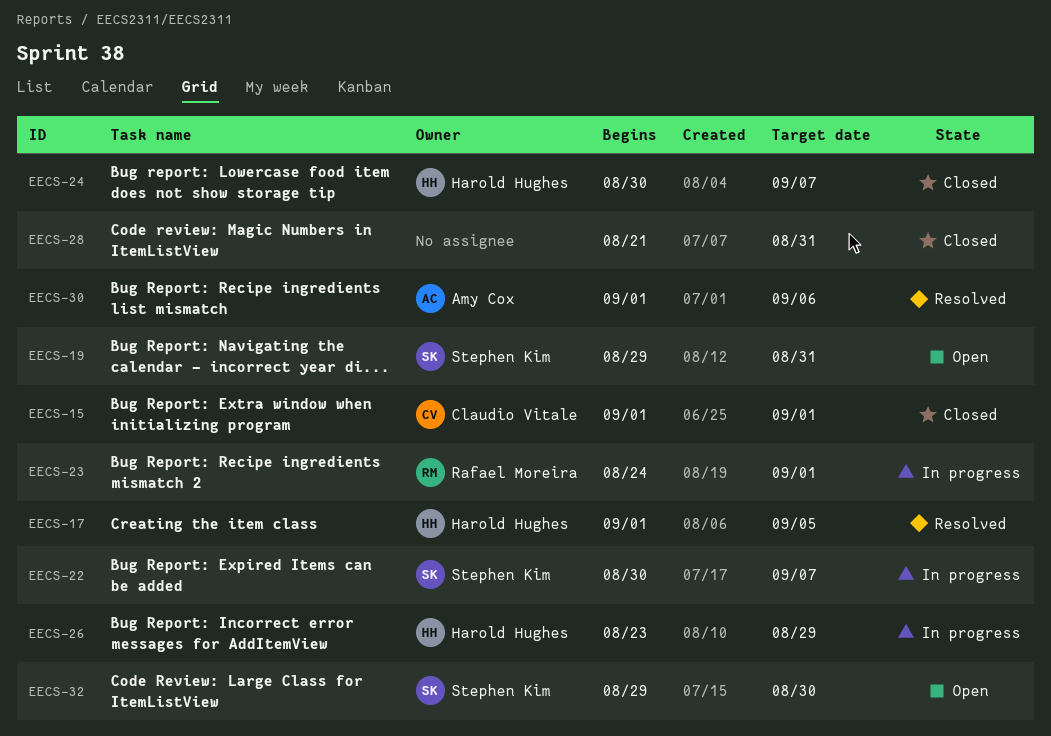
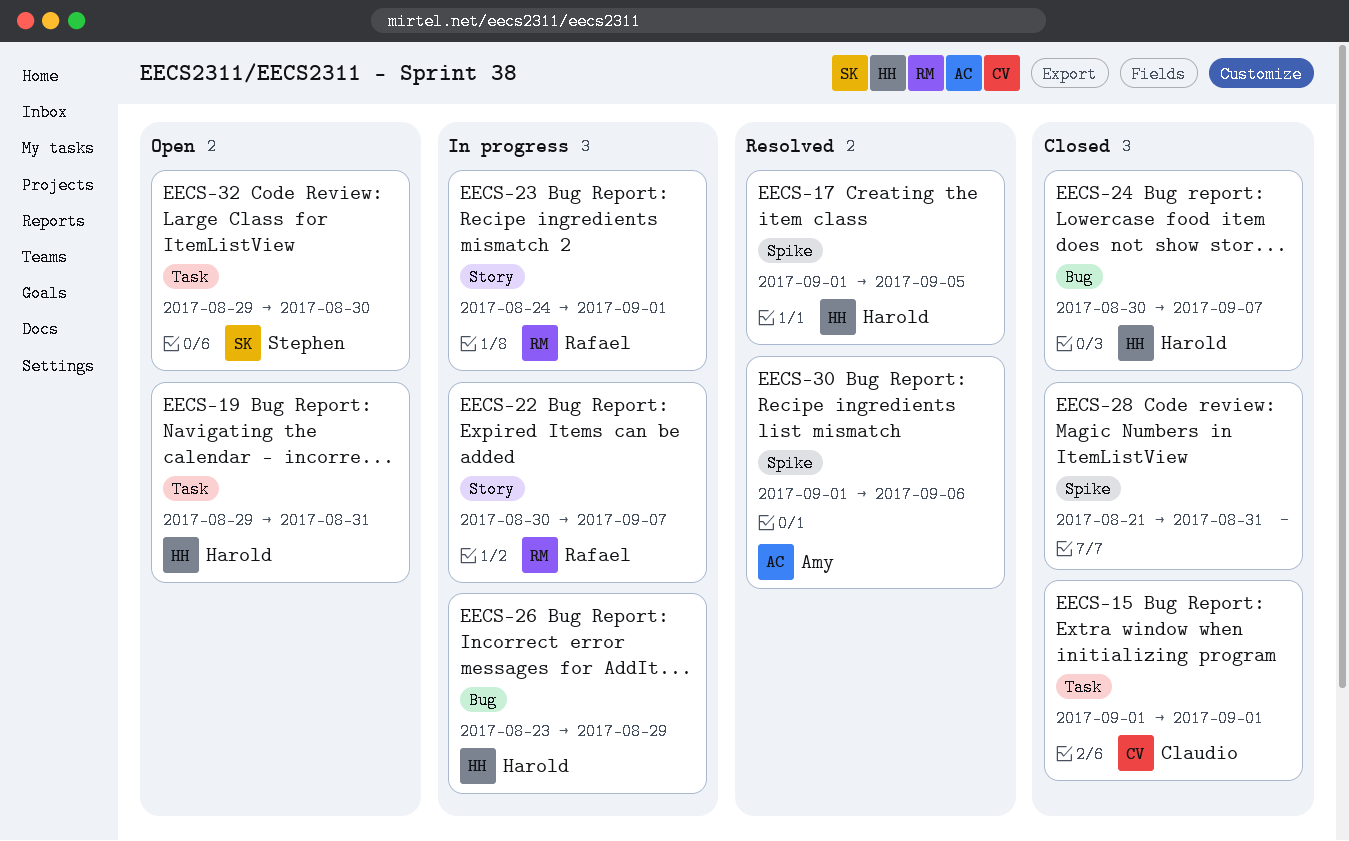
EECS-19, owner: Stephen Kim -> Harold Hughes
EECS-22, owner: Stephen Kim -> Rafael Moreira

